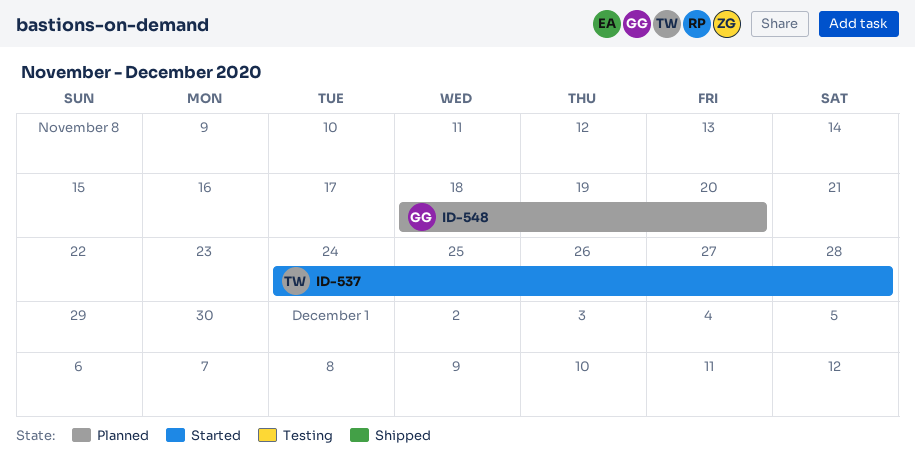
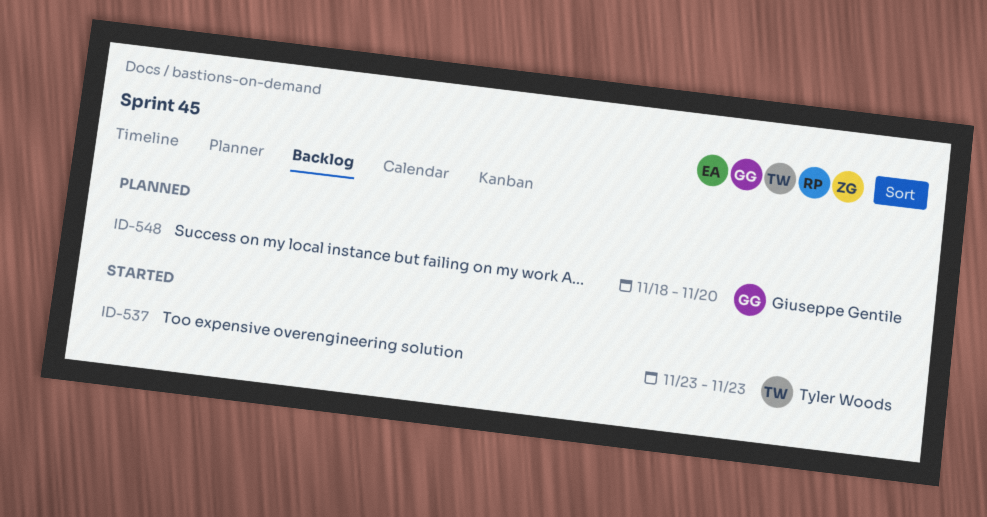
ID-537, start: Nov 24 -> Nov 23
ID-537, due: Nov 28 -> Nov 23

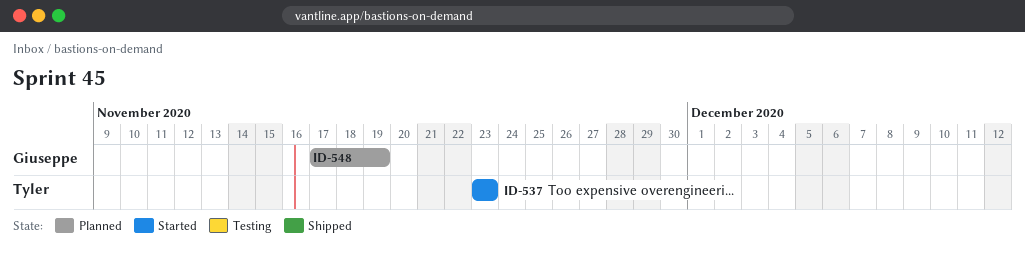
ID-548, start: Nov 18 -> Nov 17
ID-548, due: Nov 20 -> Nov 19

